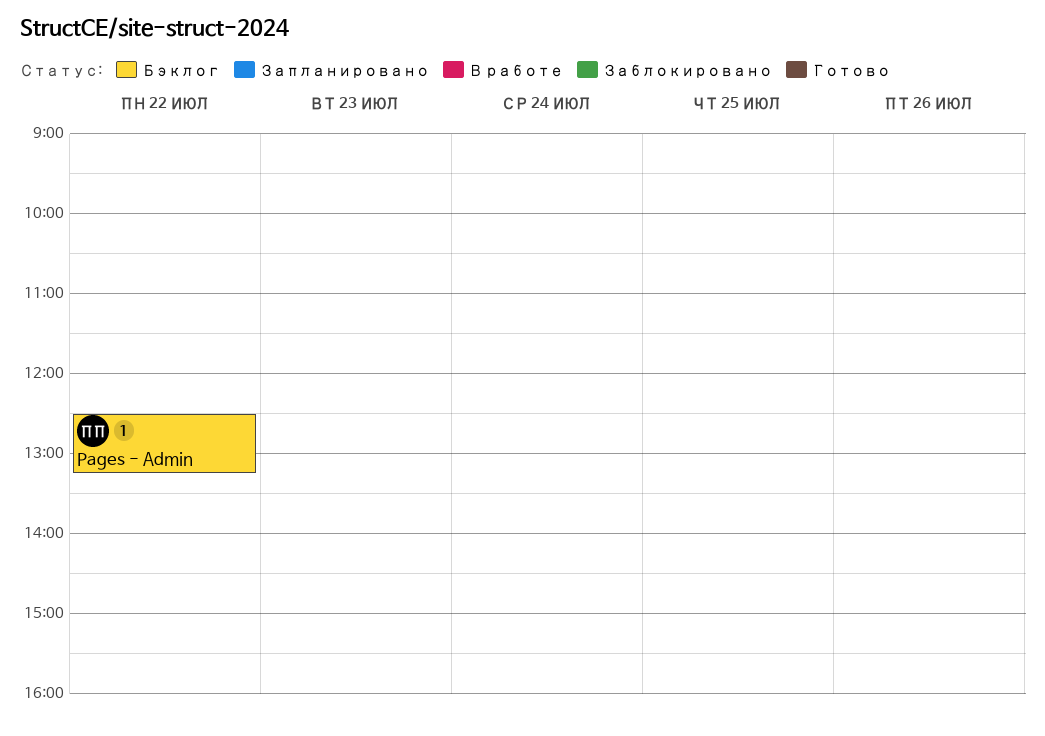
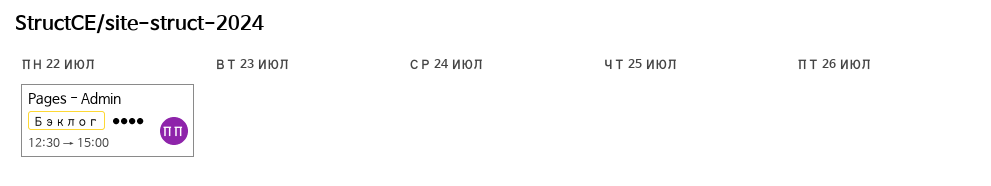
Pages - Admin, estimate: 1 -> 4
Pages - Admin, ends: 13:15 -> 15:00

